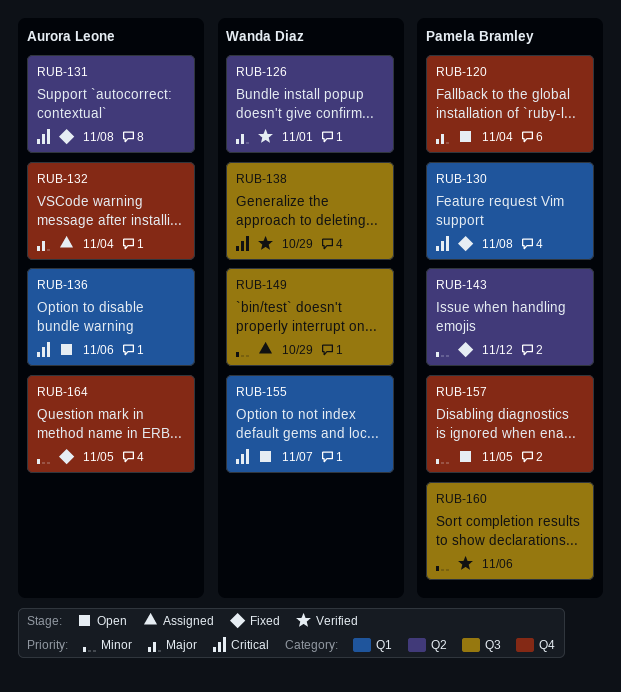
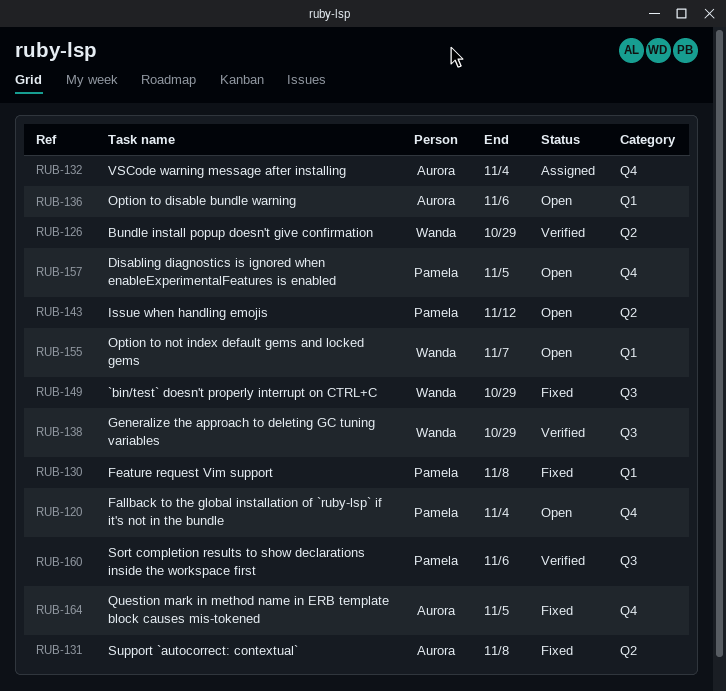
RUB-126, due: Nov 1 -> Oct 29
RUB-143, status: Fixed -> Open
RUB-149, status: Assigned -> Fixed

